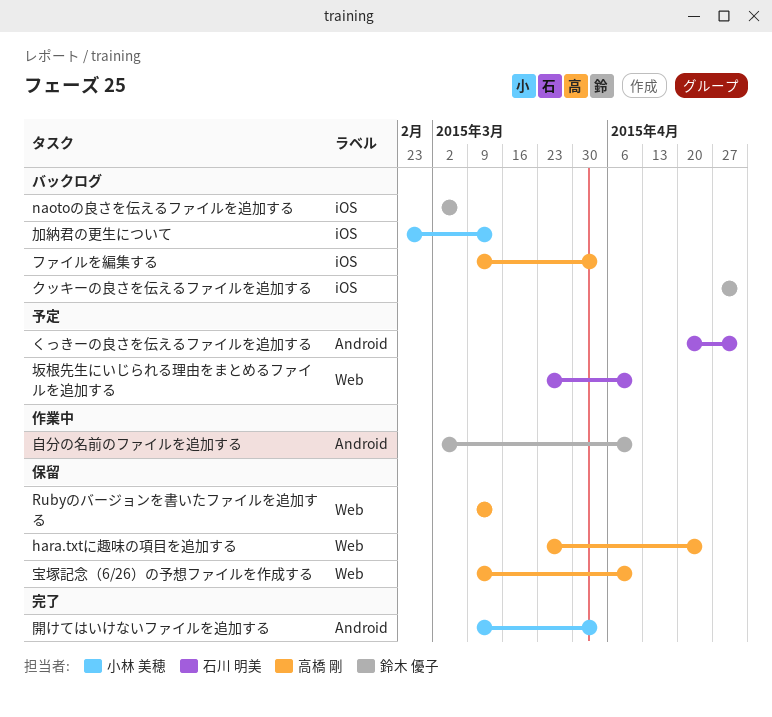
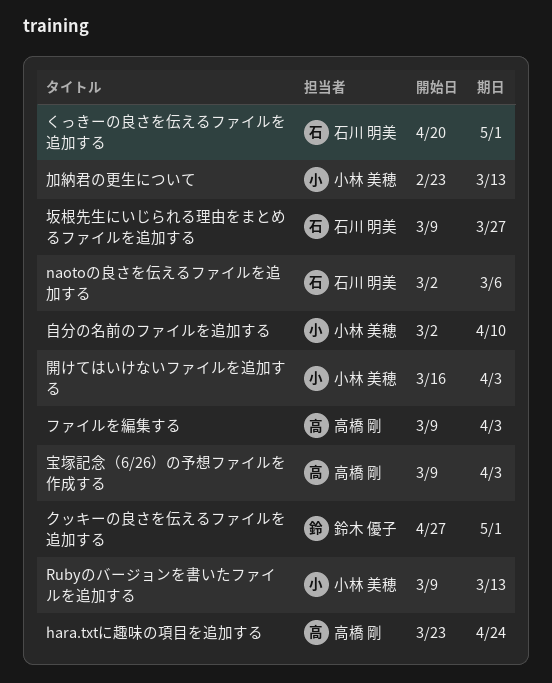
naotoの良さを伝えるファイルを追加する, owner: 鈴木 優子 -> 石川 明美
Rubyのバージョンを書いたファイルを追加する, owner: 高橋 剛 -> 小林 美穂
坂根先生にいじられる理由をまとめるファイルを追加する, start: Mar 23 -> Mar 9
坂根先生にいじられる理由をまとめるファイルを追加する, due: Apr 10 -> Mar 27
宝塚記念（6/26）の予想ファイルを作成する, due: Apr 10 -> Apr 3
自分の名前のファイルを追加する, owner: 鈴木 優子 -> 小林 美穂
開けてはいけないファイルを追加する, start: Mar 9 -> Mar 16

